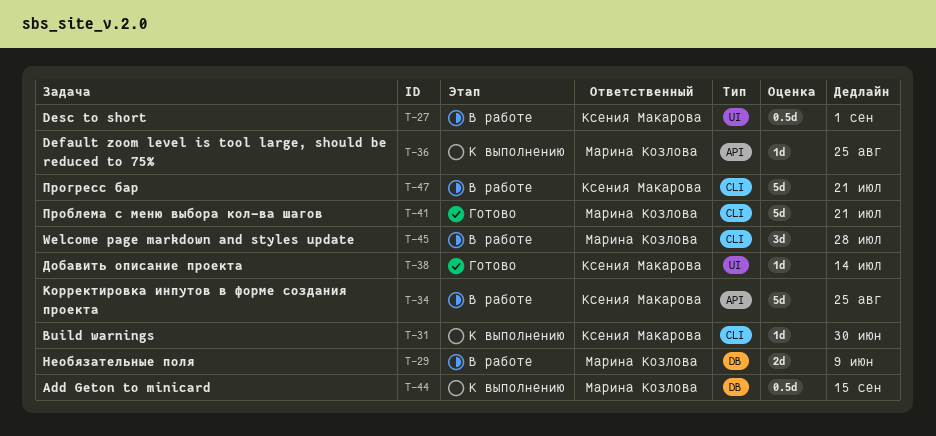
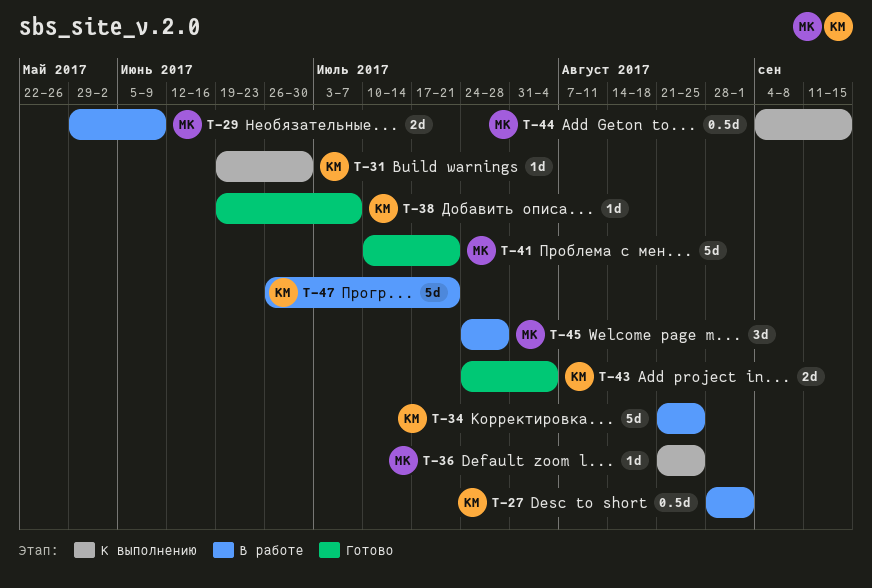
T-38, due: Jul 14 -> Jul 7
T-43: none -> present

